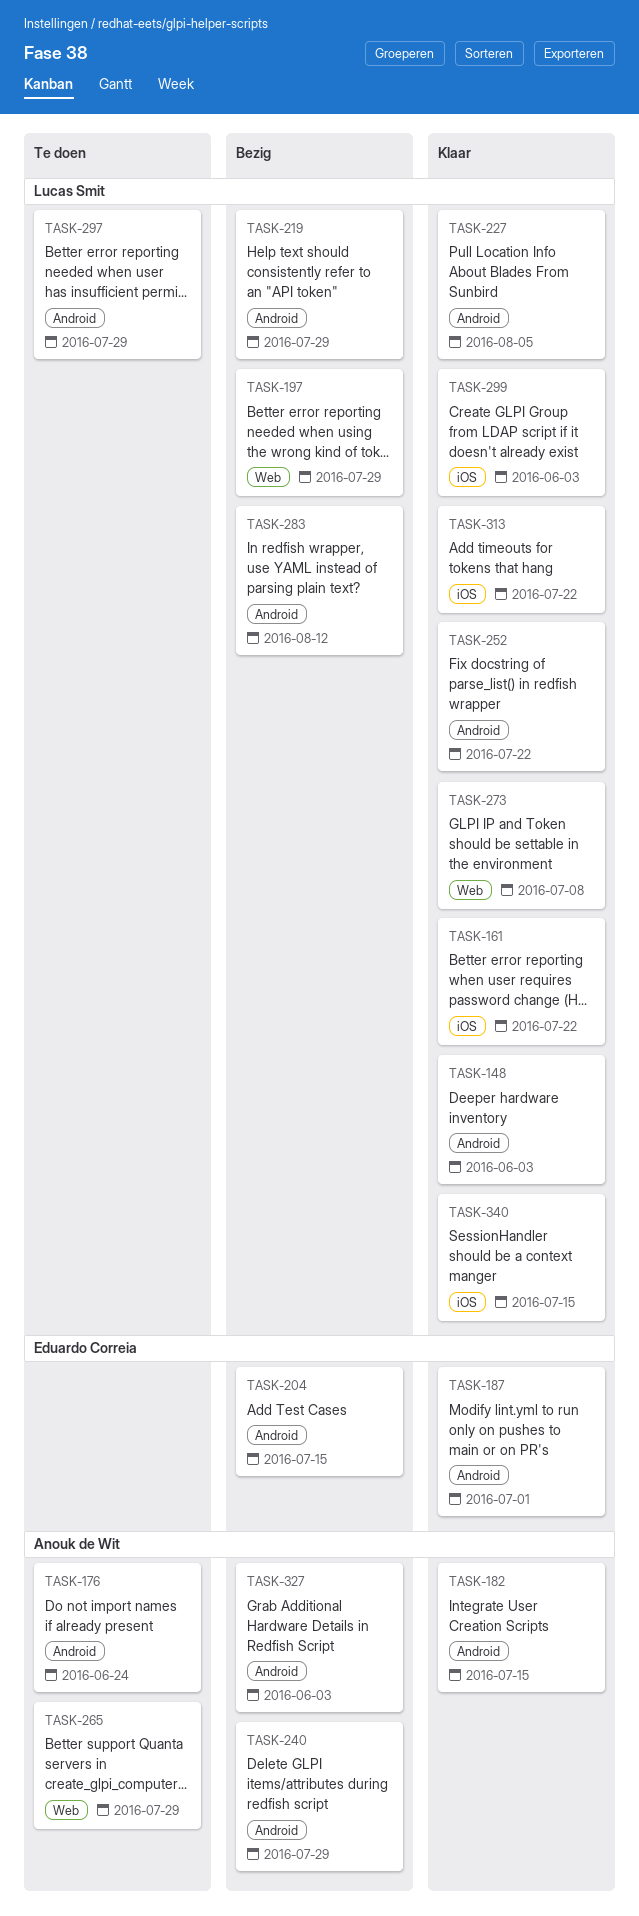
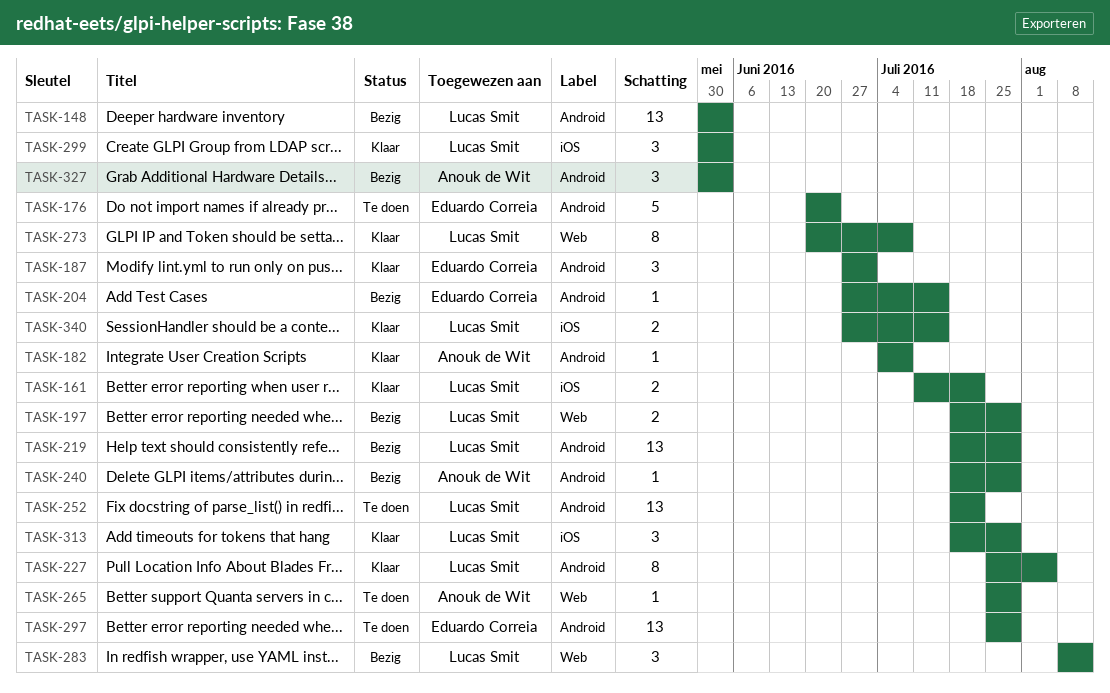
TASK-148, status: Klaar -> Bezig
TASK-176, owner: Anouk de Wit -> Eduardo Correia
TASK-182, due: Jul 15 -> Jul 8
TASK-252, status: Klaar -> Te doen
TASK-283, label: Android -> Web
TASK-297, owner: Lucas Smit -> Eduardo Correia
TASK-313, due: Jul 22 -> Jul 29

